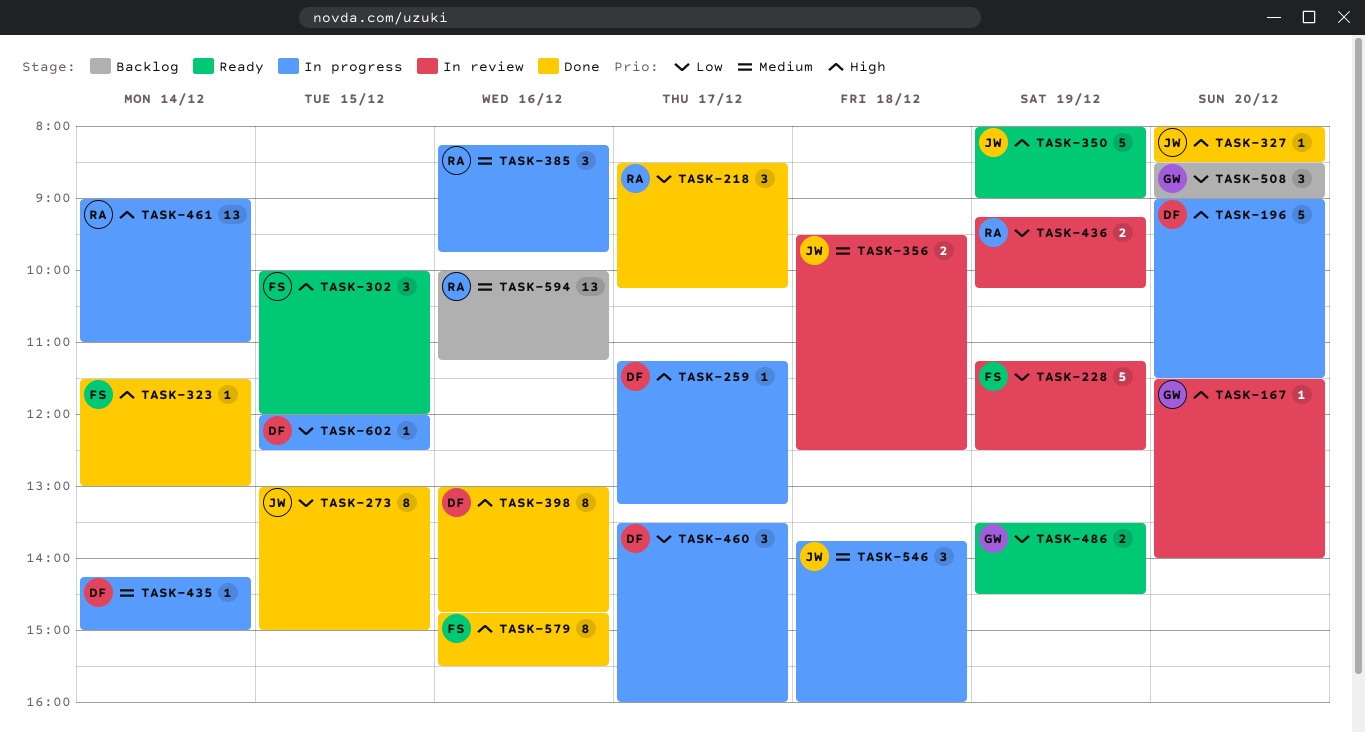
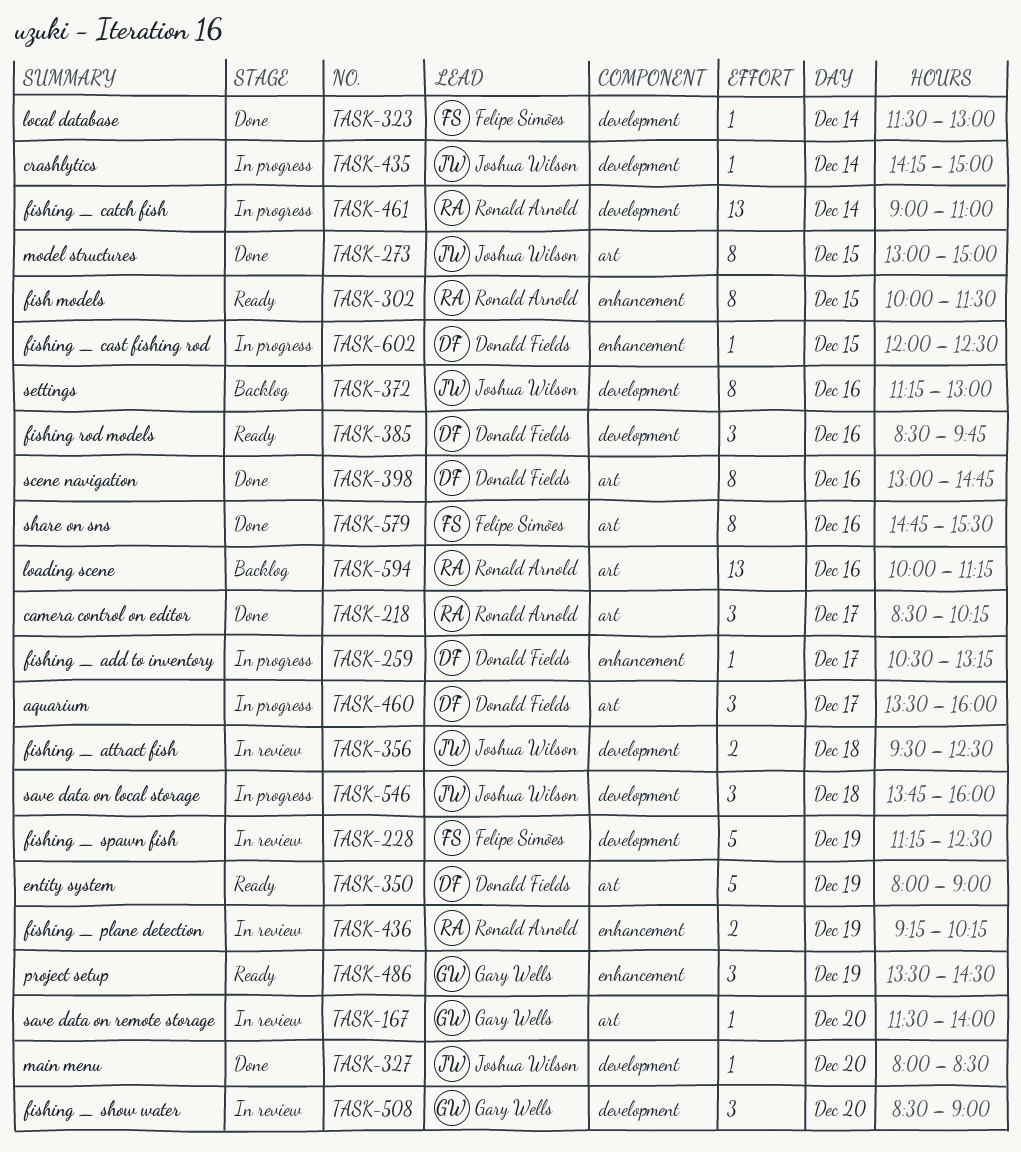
TASK-196: present -> none
TASK-259, begins: 11:15 -> 10:30
TASK-302, owner: Felipe Simões -> Ronald Arnold
TASK-302, estimate: 3 -> 8
TASK-302, ends: 12:00 -> 11:30
TASK-350, owner: Joshua Wilson -> Donald Fields
TASK-372: none -> present
TASK-385, status: In progress -> Ready
TASK-385, owner: Ronald Arnold -> Donald Fields
TASK-385, begins: 08:15 -> 08:30
TASK-435, owner: Donald Fields -> Joshua Wilson
TASK-486, estimate: 2 -> 3
TASK-508, status: Backlog -> In review

